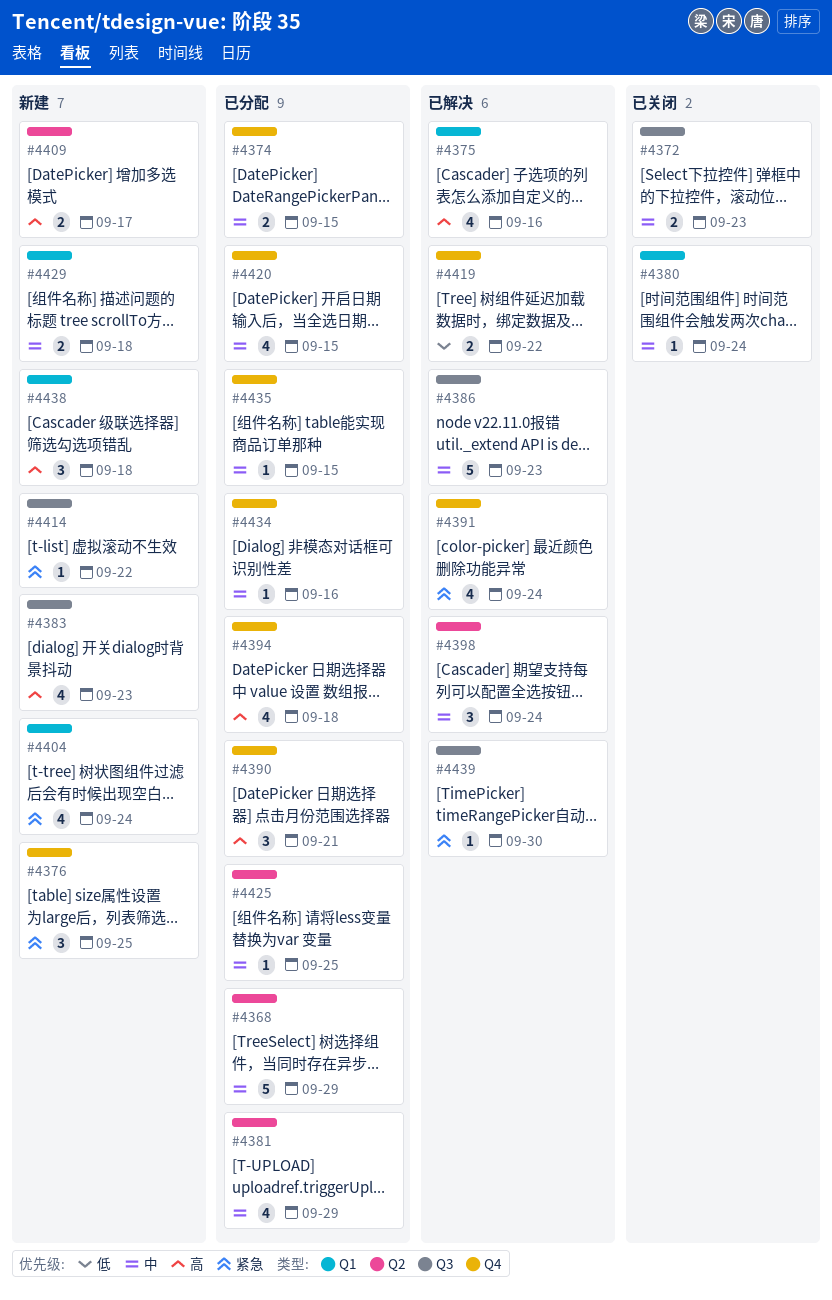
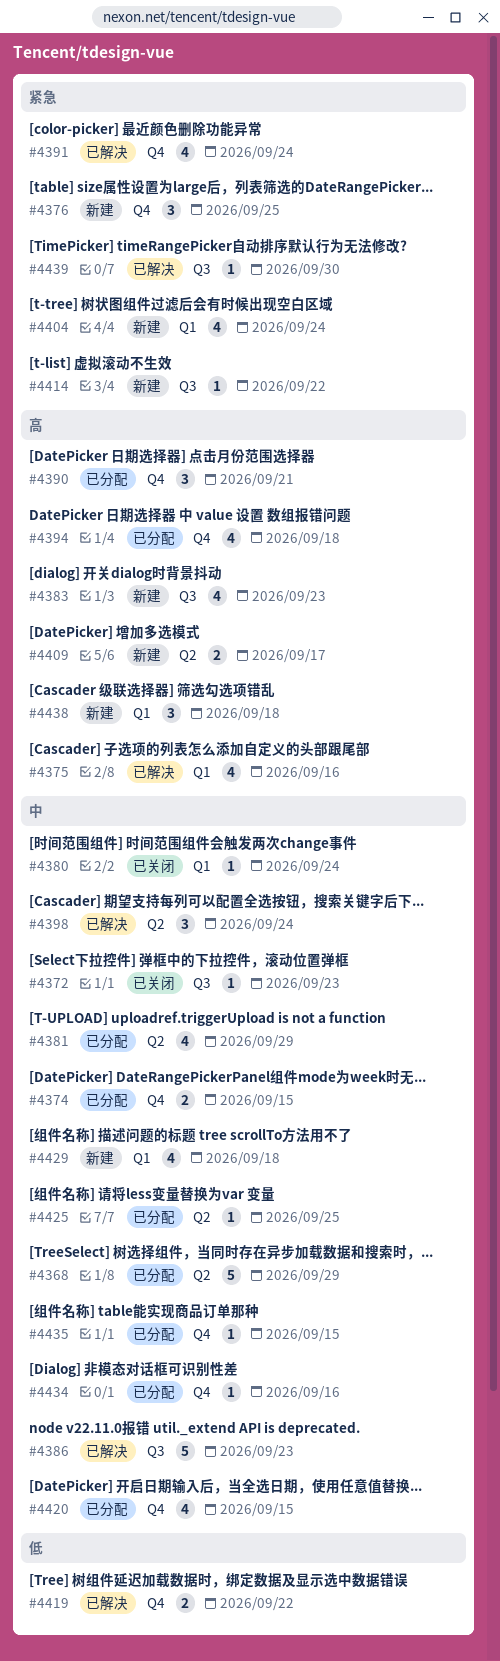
#4372, estimate: 2 -> 1
#4429, estimate: 2 -> 4

